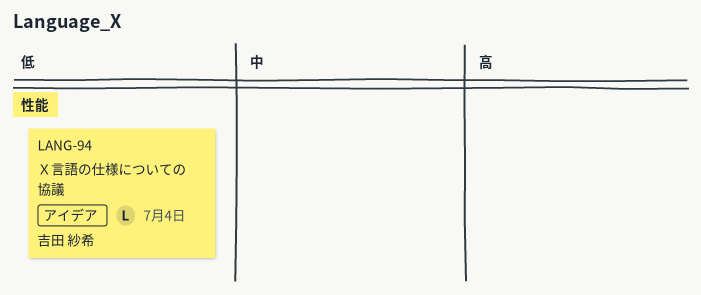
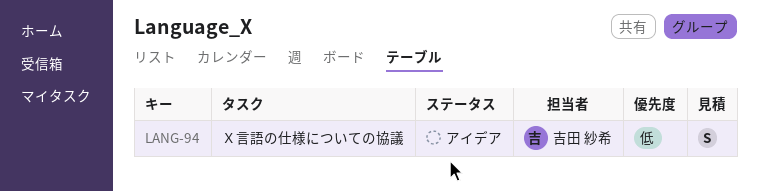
LANG-94, estimate: L -> S

